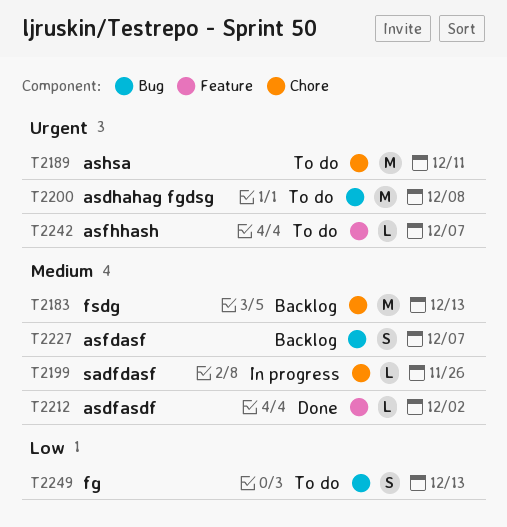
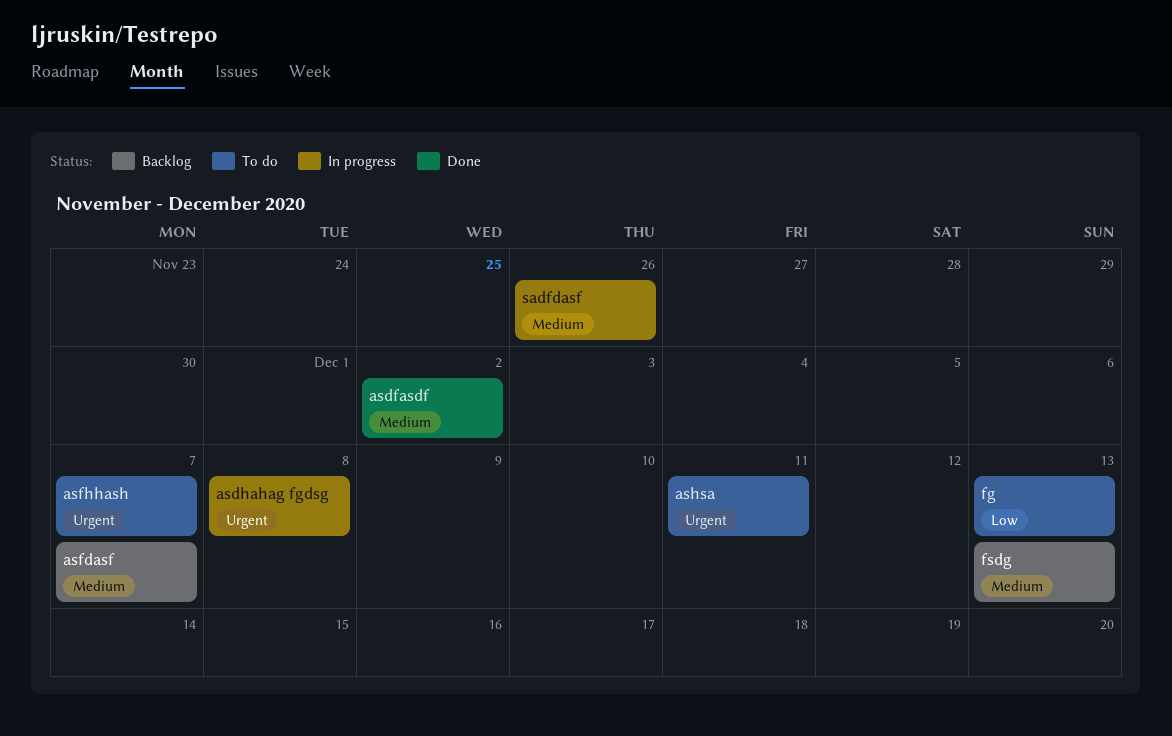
asdhahag fgdsg, status: To do -> In progress

